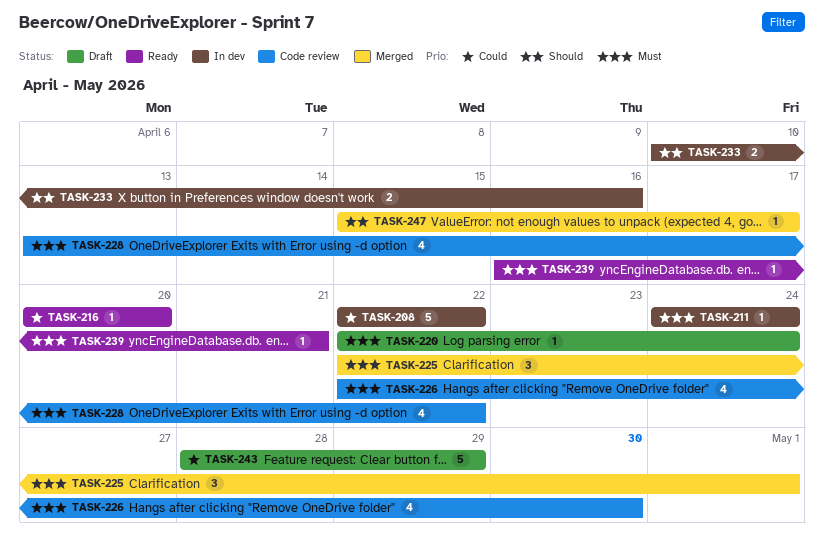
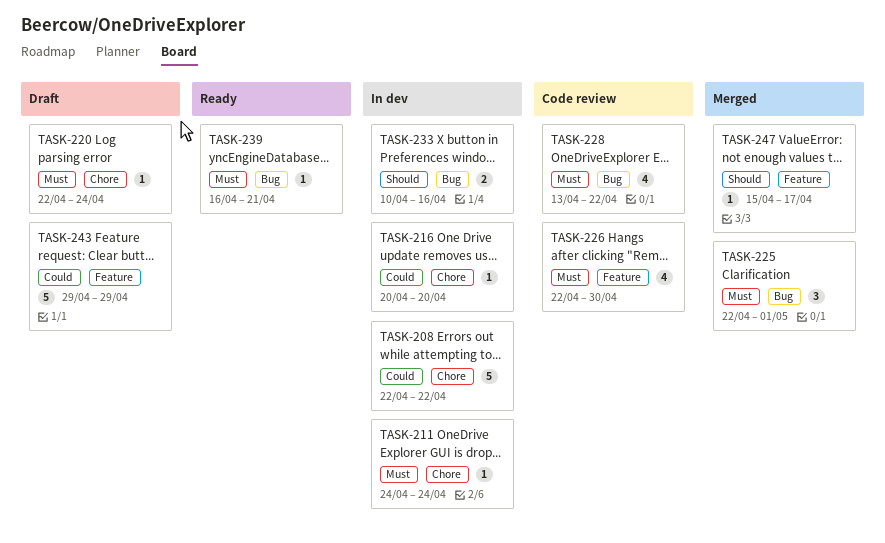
TASK-216, status: Ready -> In dev
TASK-243, start: Apr 28 -> Apr 29

